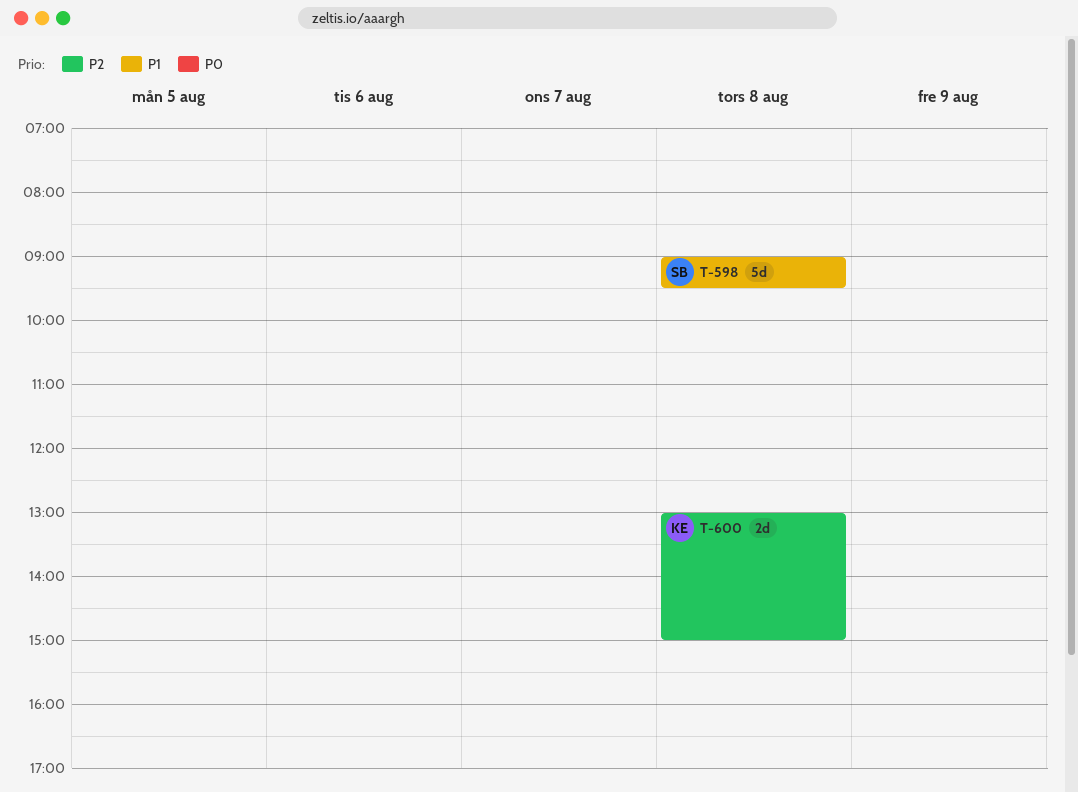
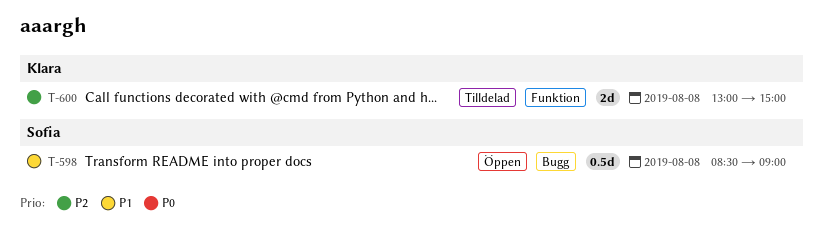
T-598, estimate: 5d -> 0.5d
T-598, begins: 09:00 -> 08:30
T-598, ends: 09:30 -> 09:00

